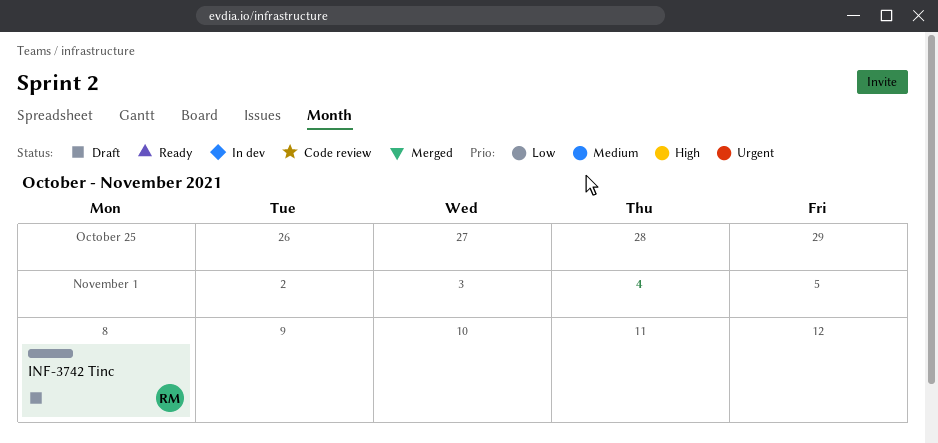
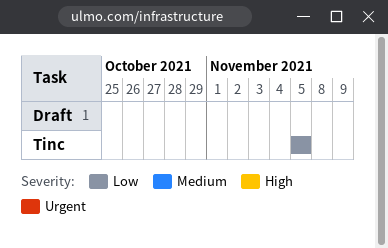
Tinc, due: Nov 8 -> Nov 5

